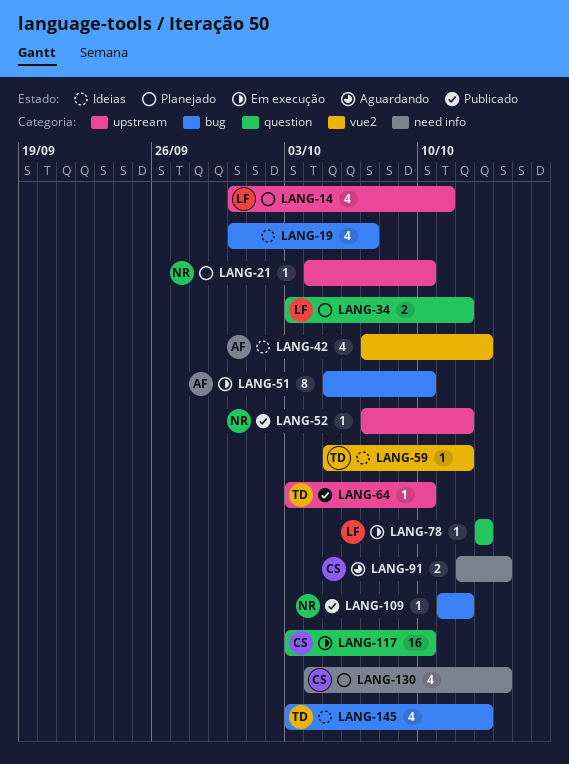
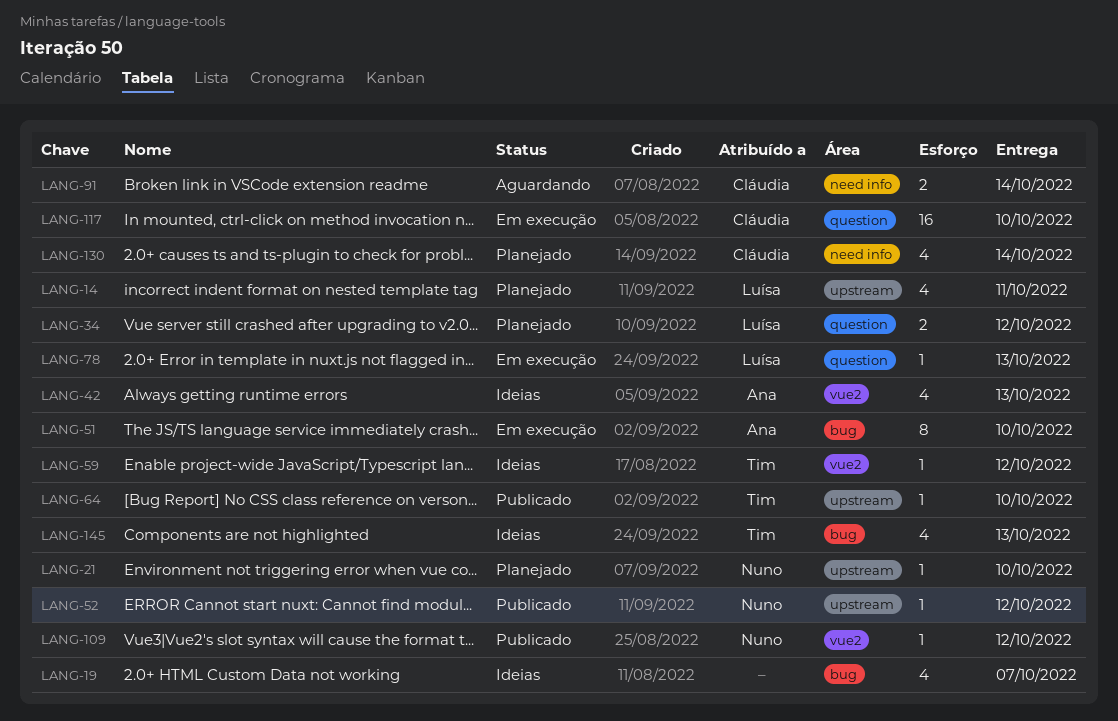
LANG-109, label: bug -> vue2

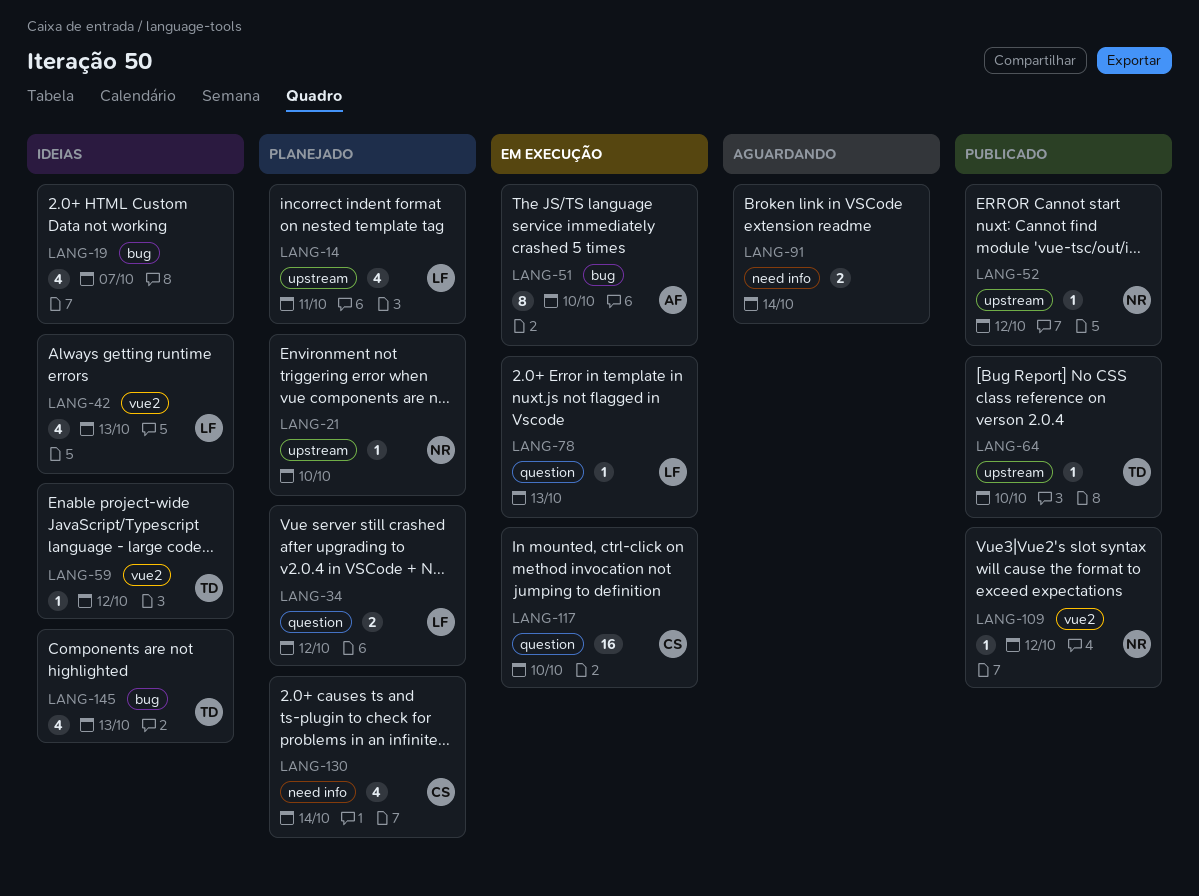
LANG-42, owner: Ana -> Luísa
LANG-91, owner: Cláudia -> none

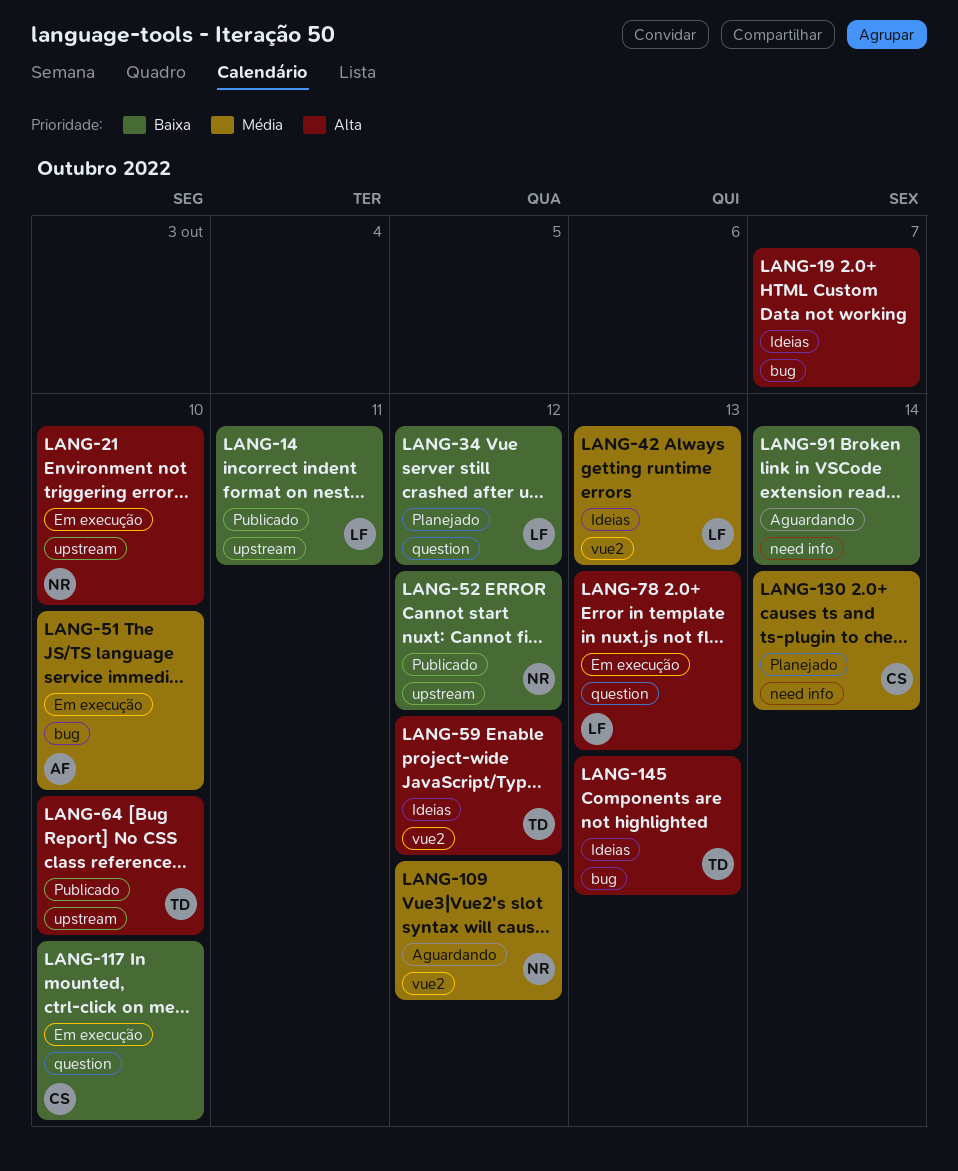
LANG-14, status: Planejado -> Publicado
LANG-21, status: Planejado -> Em execução
LANG-109, status: Publicado -> Aguardando

